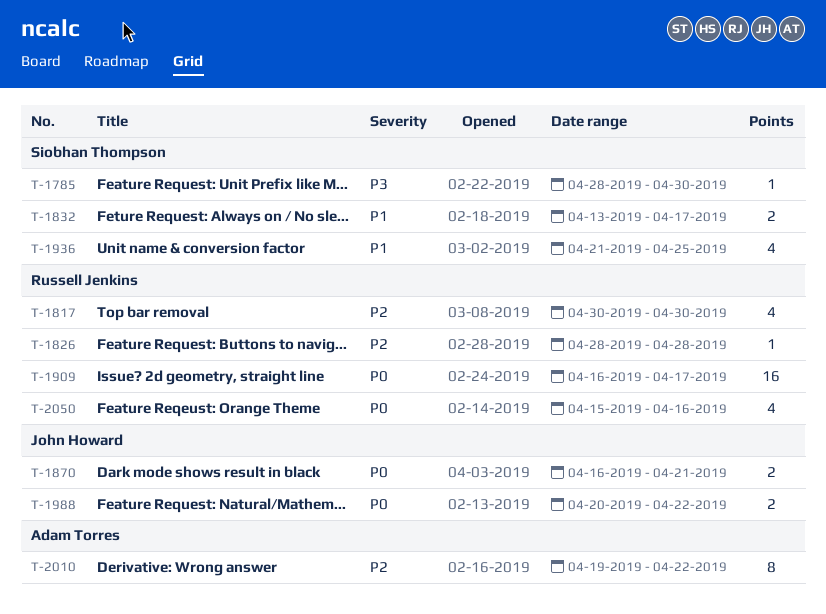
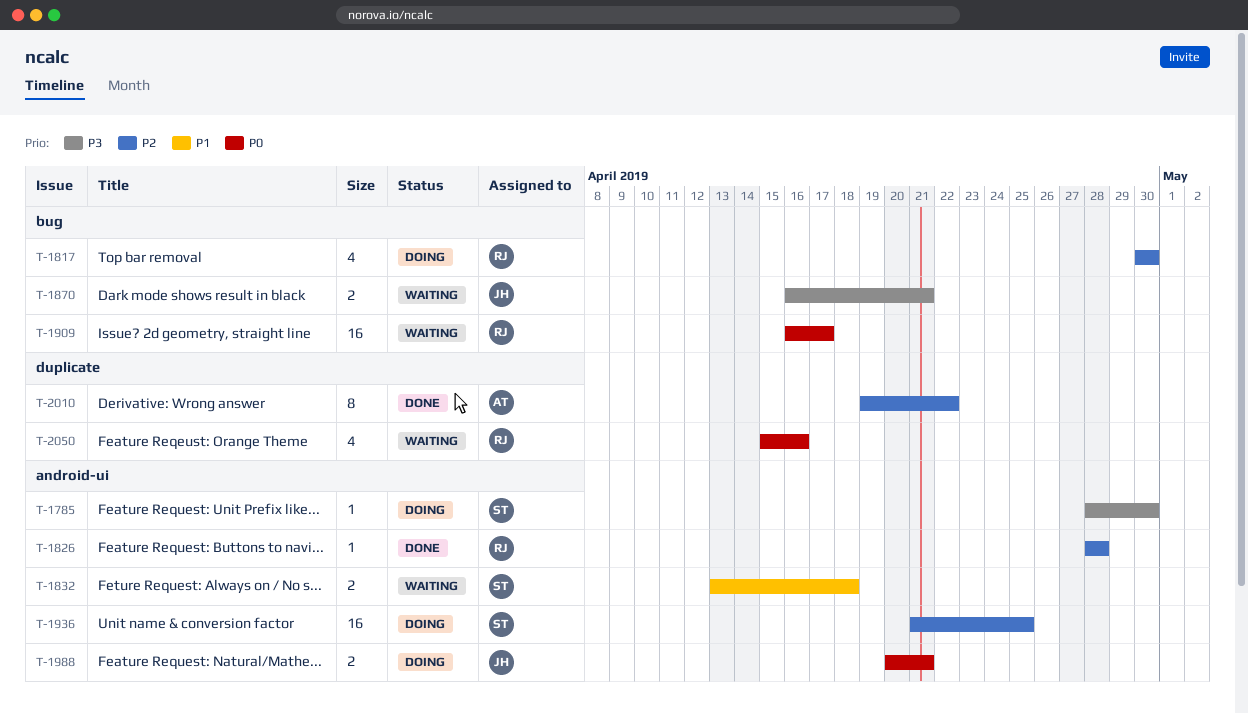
T-1832, due: Apr 17 -> Apr 18
T-1870, priority: P0 -> P3
T-1936, priority: P1 -> P2
T-1936, estimate: 4 -> 16
T-1988, due: Apr 22 -> Apr 21

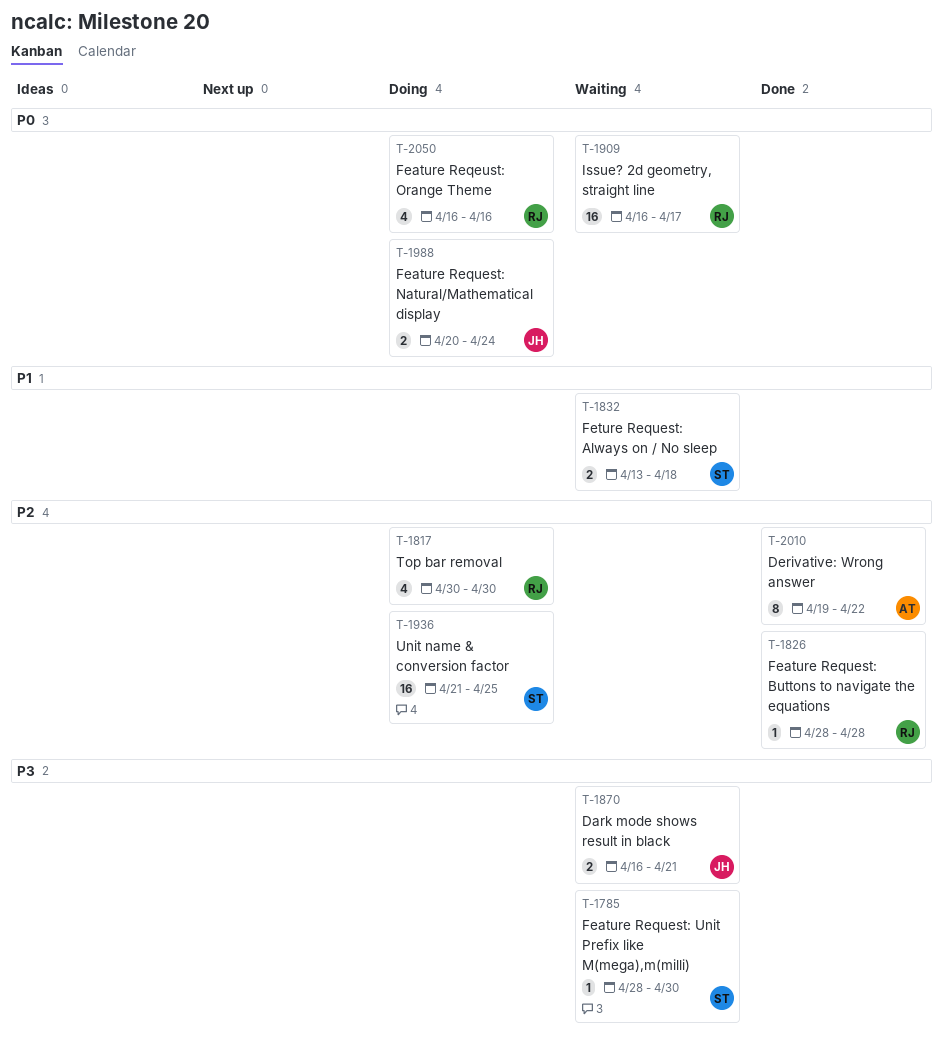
T-1785, status: Doing -> Waiting
T-1988, due: Apr 21 -> Apr 24
T-2050, status: Waiting -> Doing
T-2050, start: Apr 15 -> Apr 16

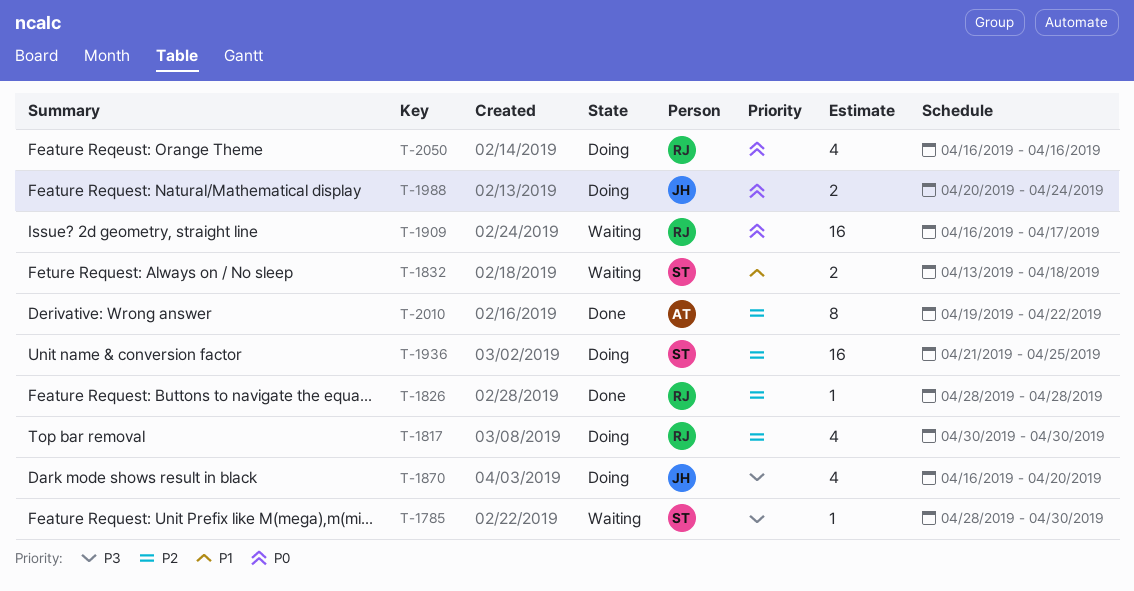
T-1870, status: Waiting -> Doing
T-1870, estimate: 2 -> 4
T-1870, due: Apr 21 -> Apr 20

